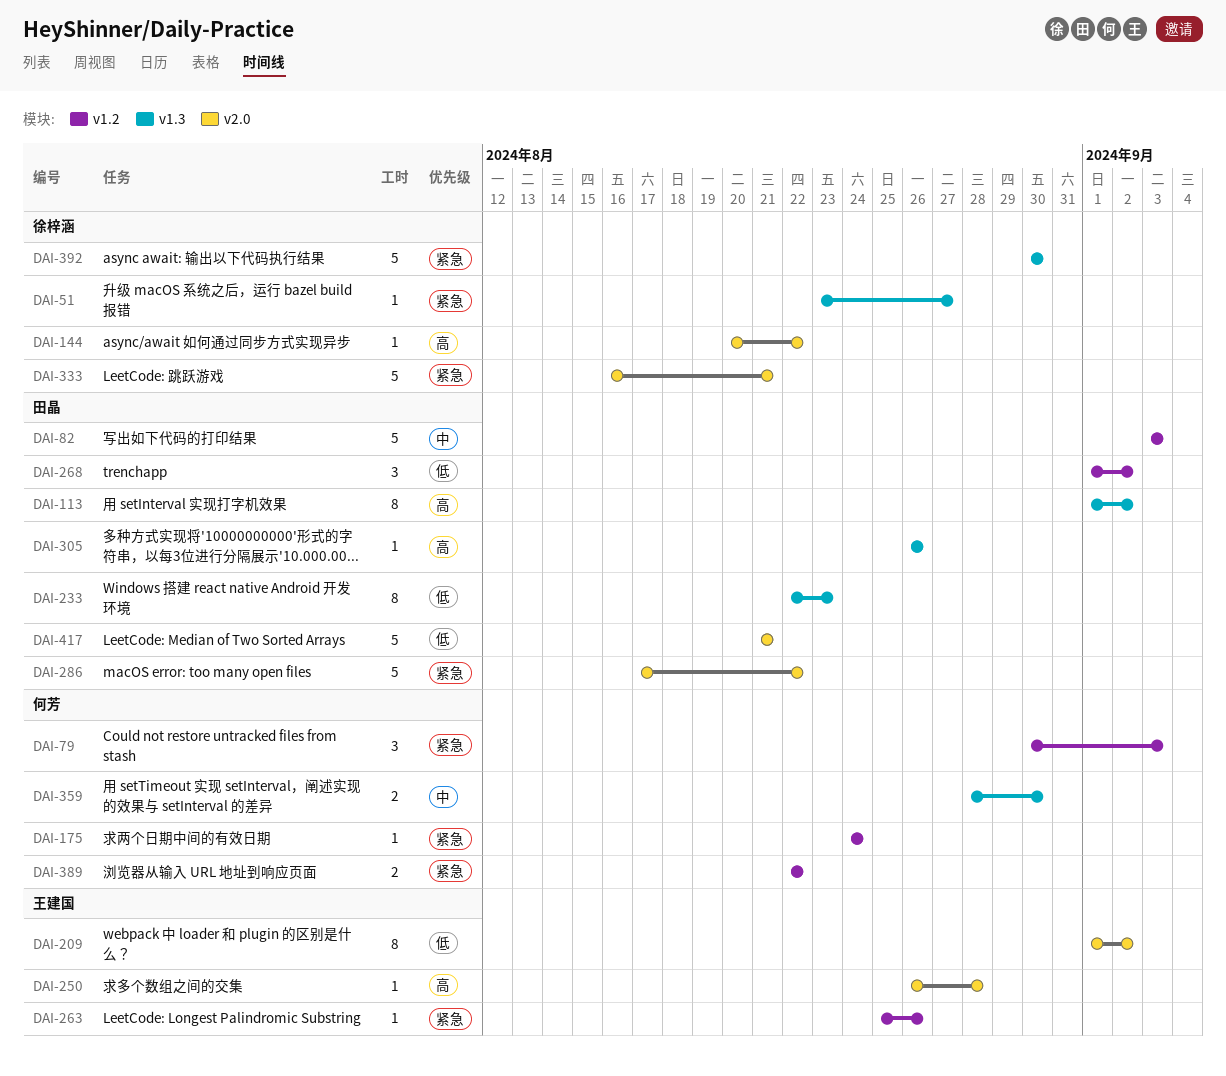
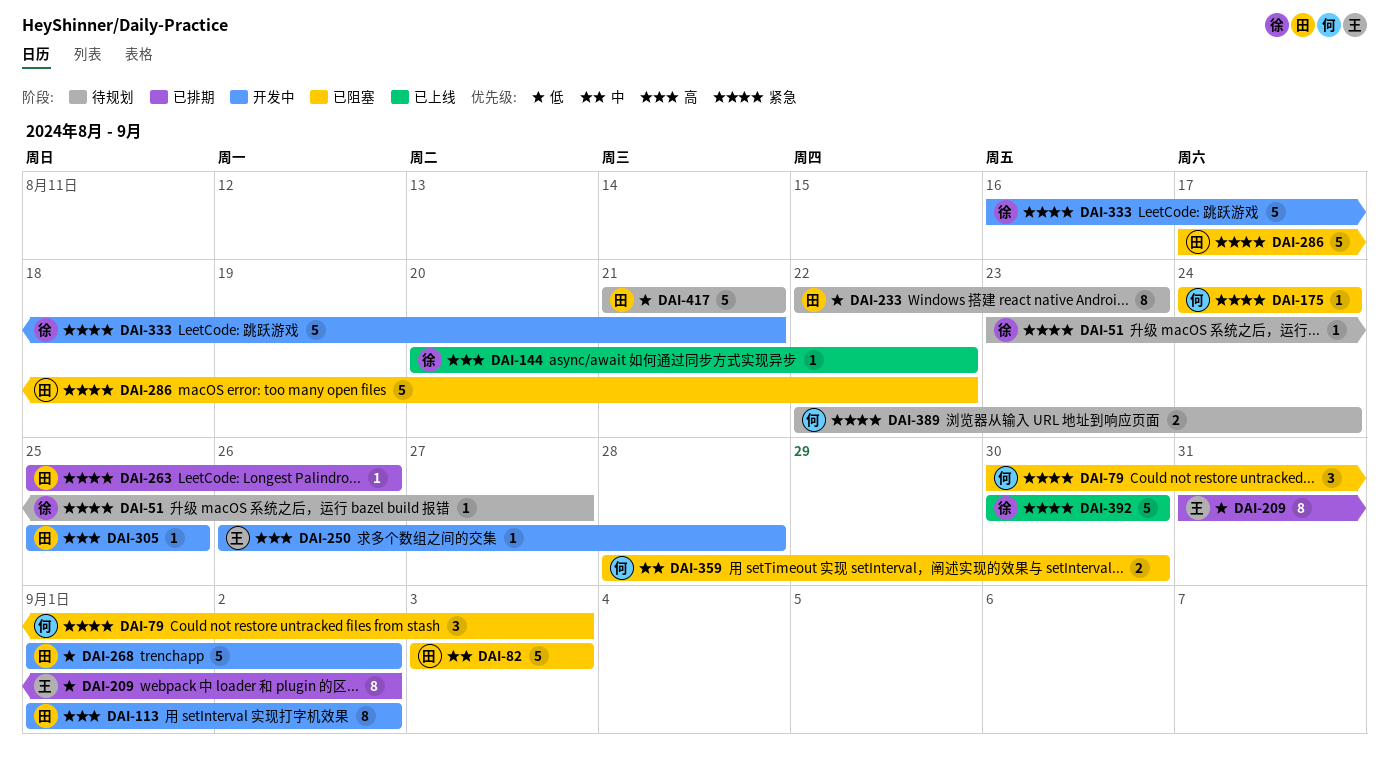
DAI-209, start: Sep 1 -> Aug 31
DAI-263, owner: 王建国 -> 田晶
DAI-268, estimate: 3 -> 5
DAI-305, start: Aug 26 -> Aug 25
DAI-305, due: Aug 26 -> Aug 25
DAI-389, due: Aug 22 -> Aug 24

